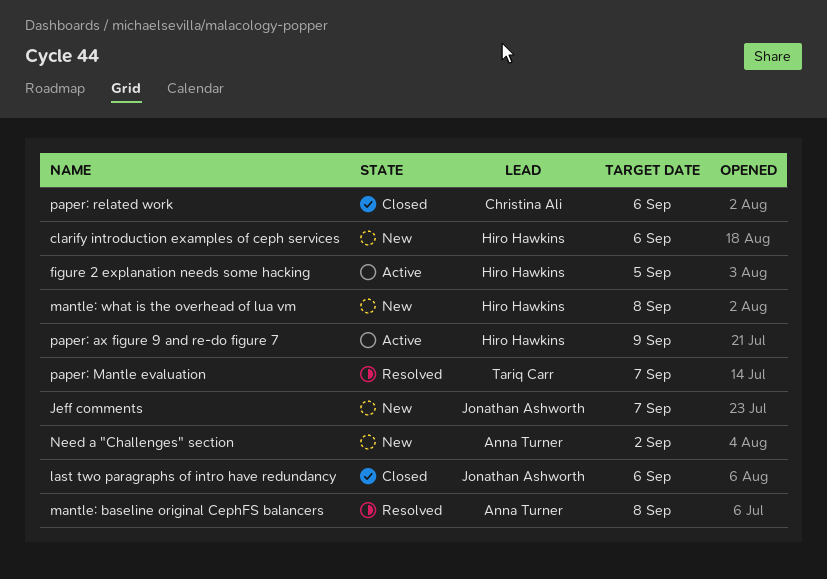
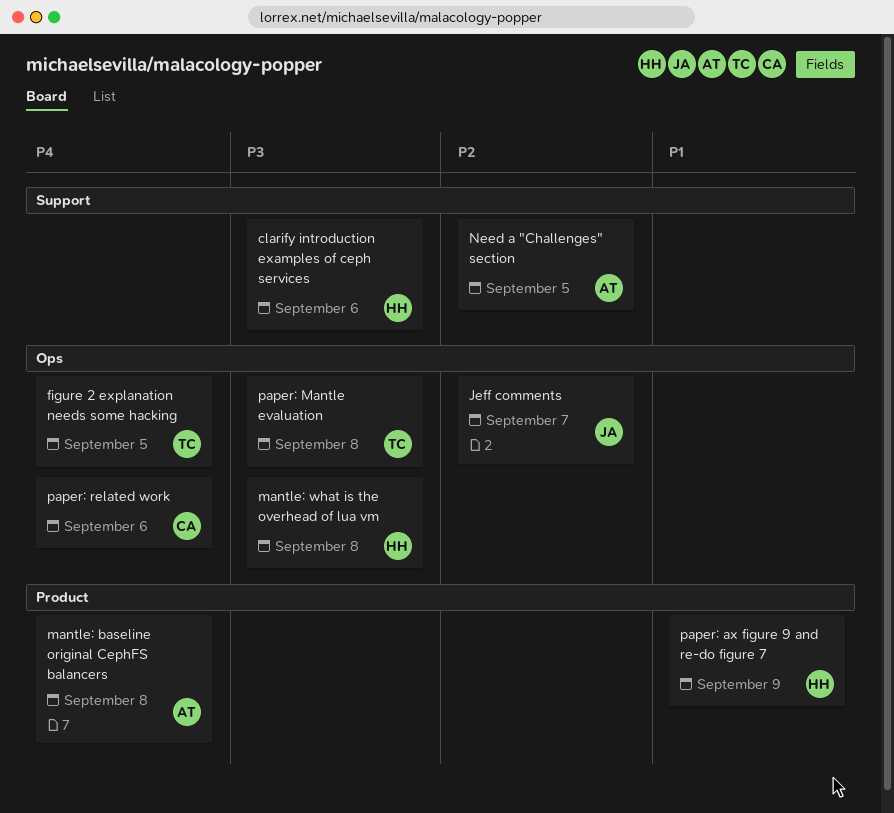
figure 2 explanation needs some hacking, owner: Hiro Hawkins -> Tariq Carr
last two paragraphs of intro have redundancy: present -> none
Need a "Challenges" section, due: Sep 2 -> Sep 5
paper: Mantle evaluation, due: Sep 7 -> Sep 8

